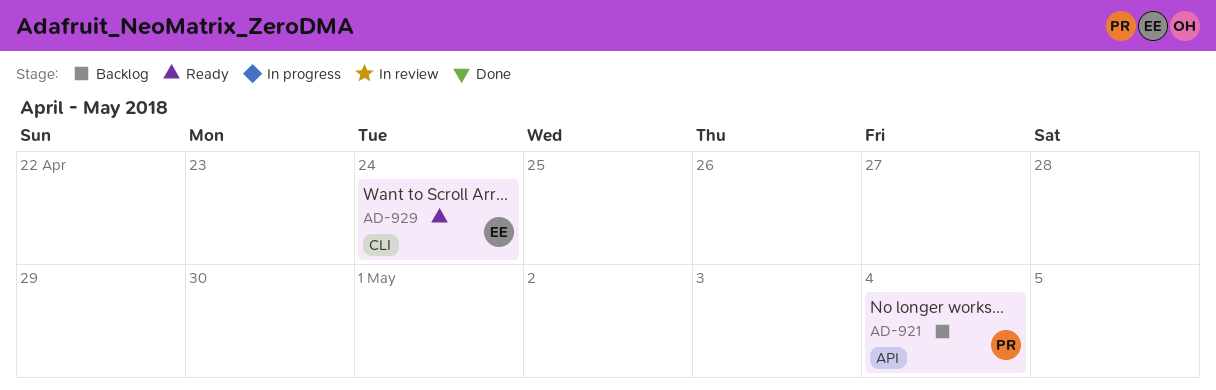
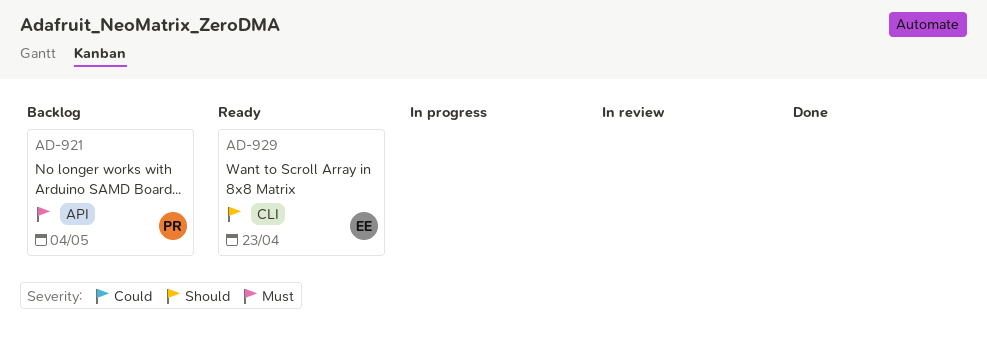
AD-929, due: Apr 24 -> Apr 23

